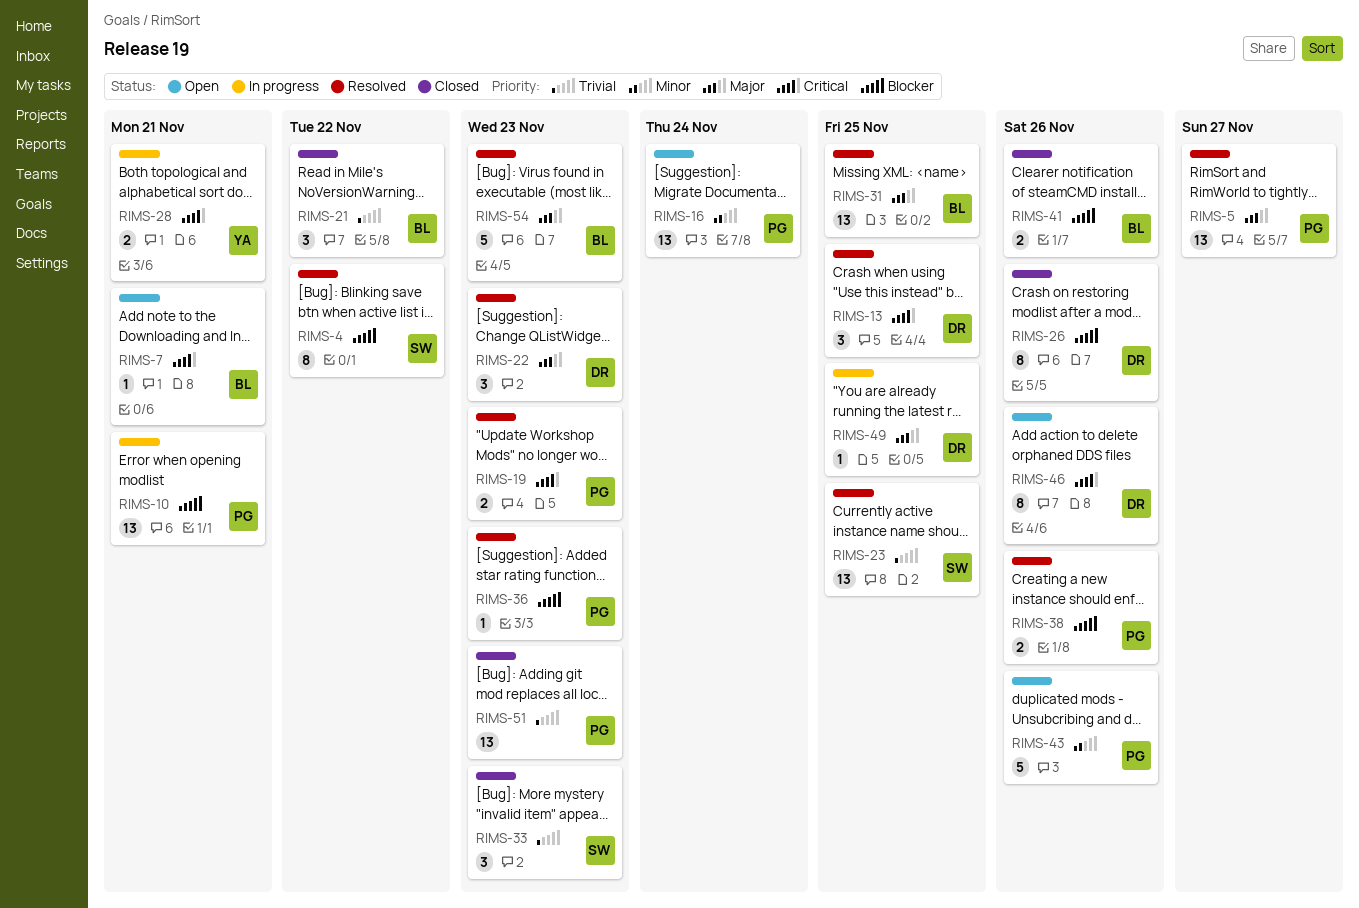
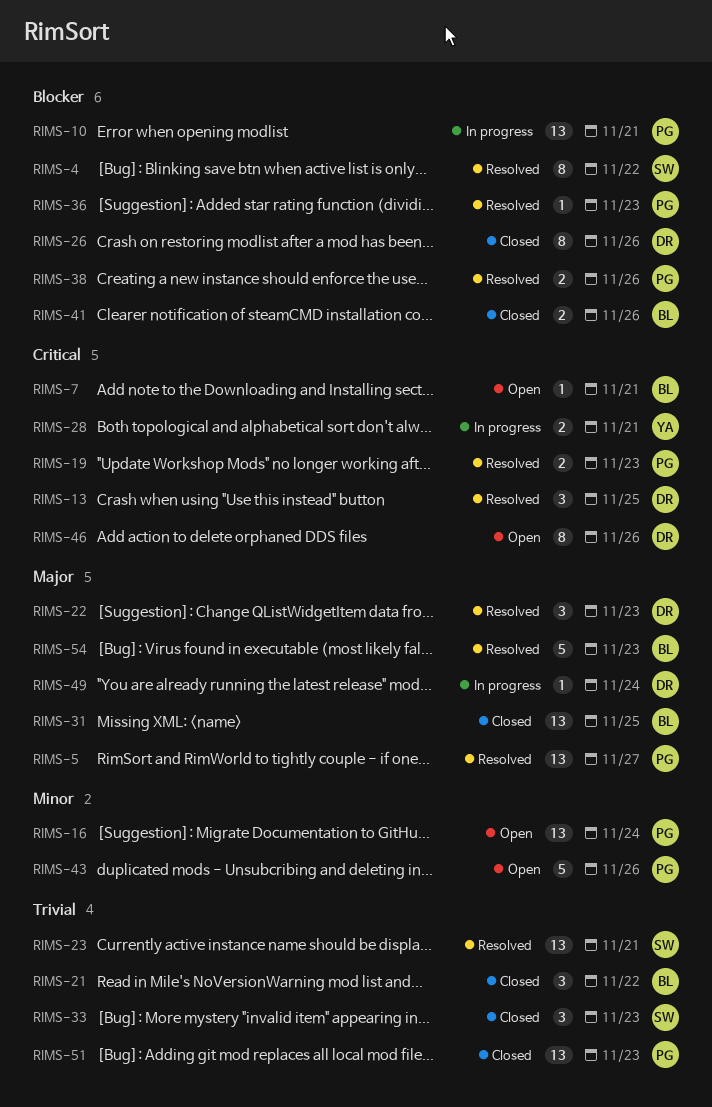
RIMS-23, due: Nov 25 -> Nov 21
RIMS-31, status: Resolved -> Closed
RIMS-49, due: Nov 25 -> Nov 24

